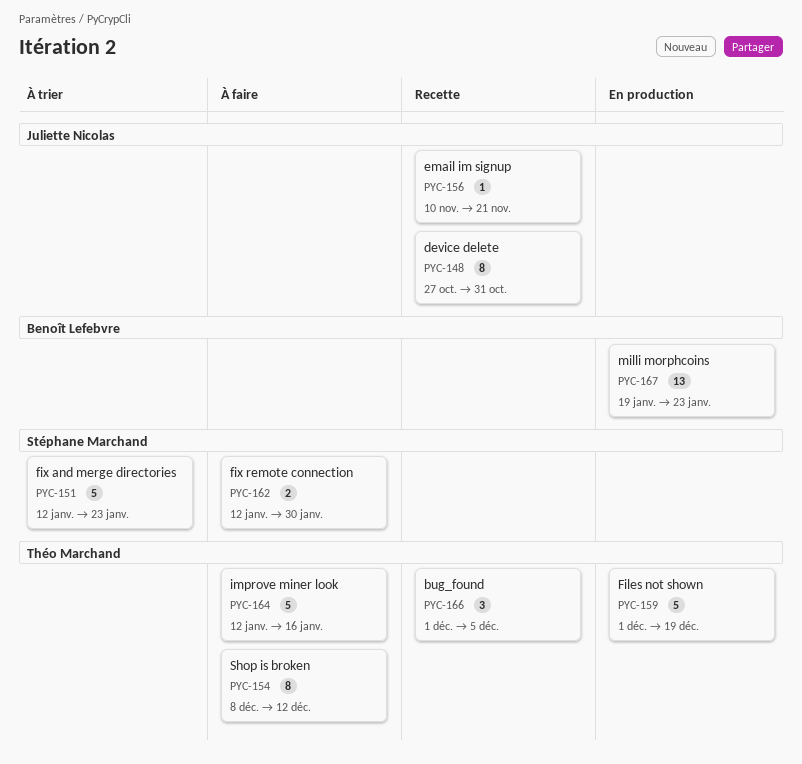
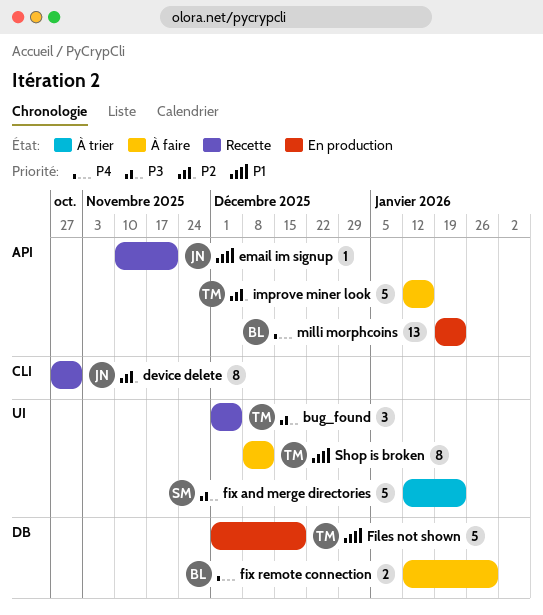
fix remote connection, owner: Stéphane Marchand -> Benoît Lefebvre

